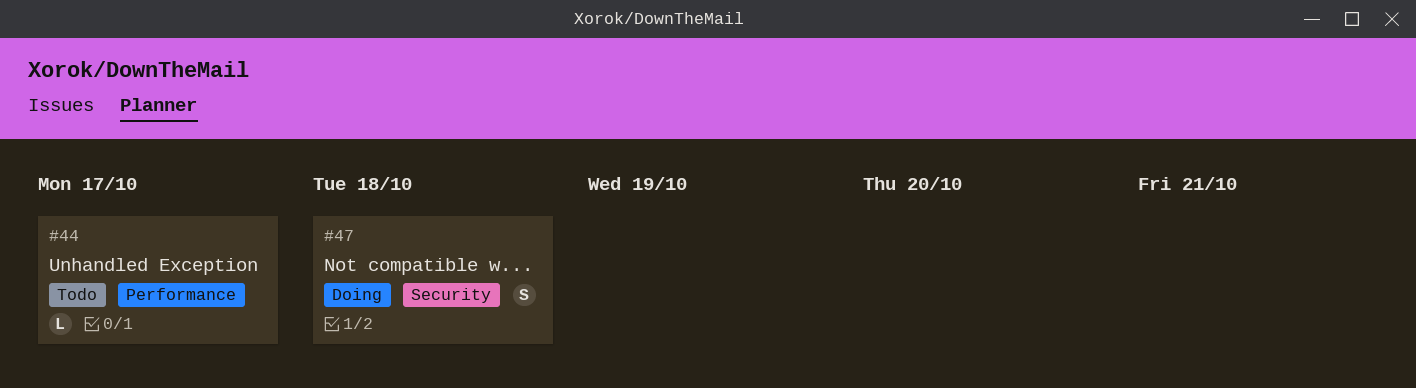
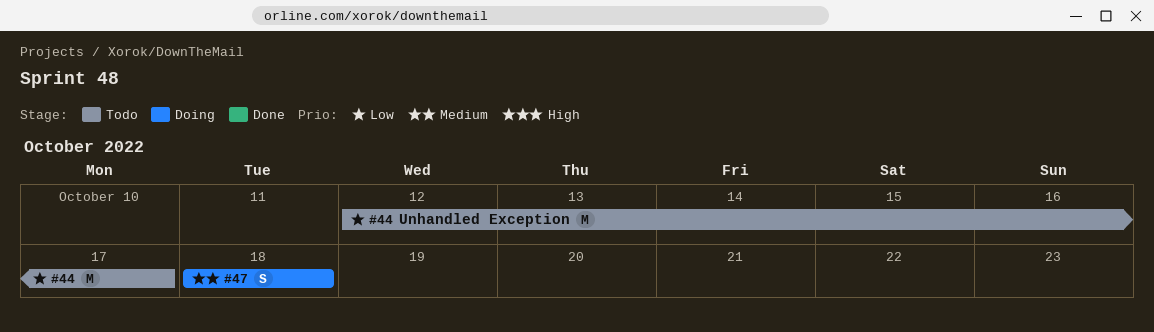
#44, estimate: L -> M

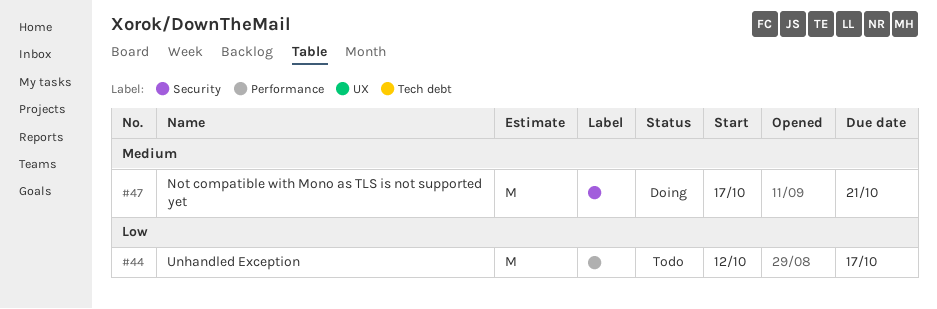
#47, estimate: S -> M
#47, start: Oct 18 -> Oct 17
#47, due: Oct 18 -> Oct 21

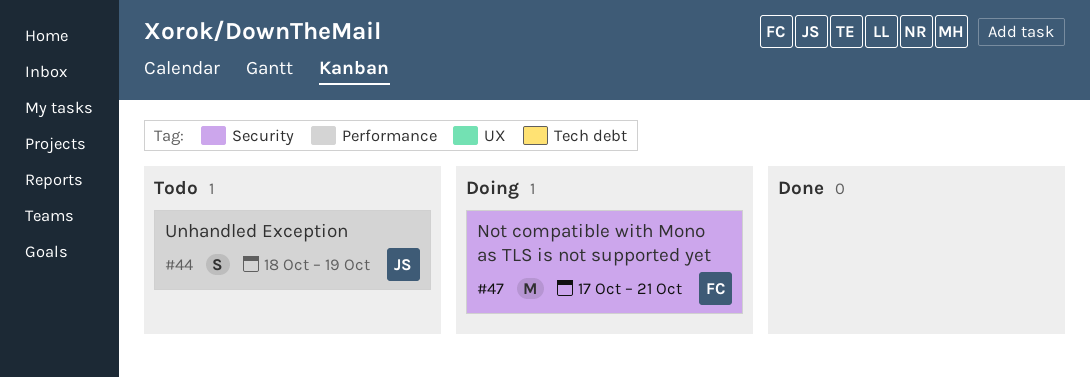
#44, estimate: M -> S
#44, start: Oct 12 -> Oct 18
#44, due: Oct 17 -> Oct 19

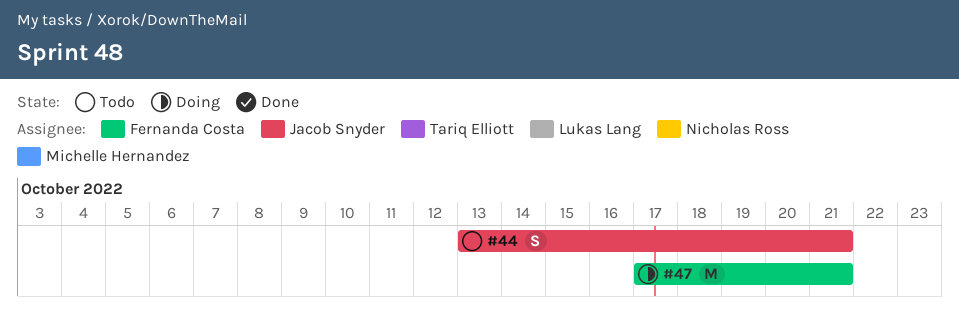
#44, start: Oct 18 -> Oct 13
#44, due: Oct 19 -> Oct 21

